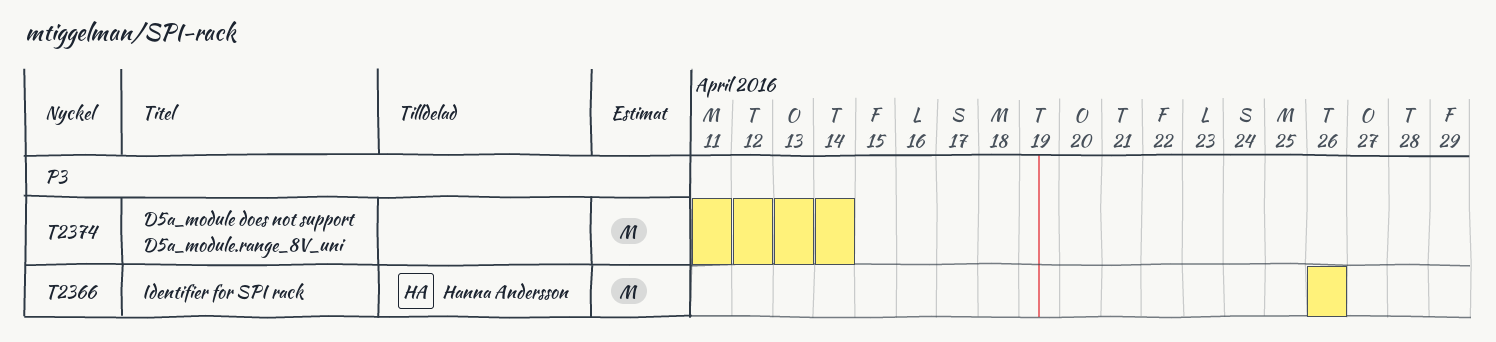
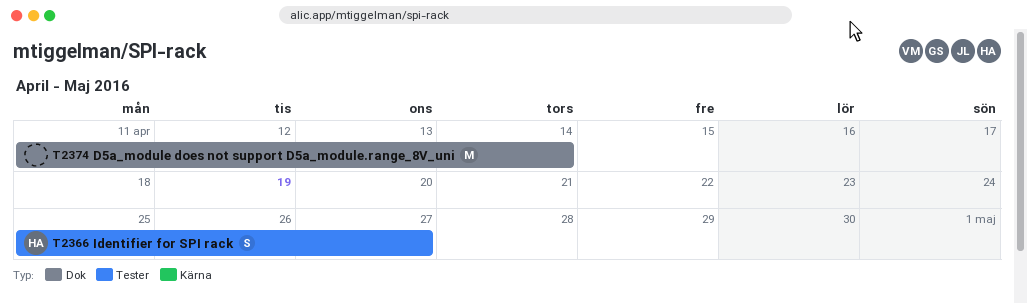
T2366, estimate: M -> S
T2366, start: Apr 26 -> Apr 25
T2366, due: Apr 26 -> Apr 27

